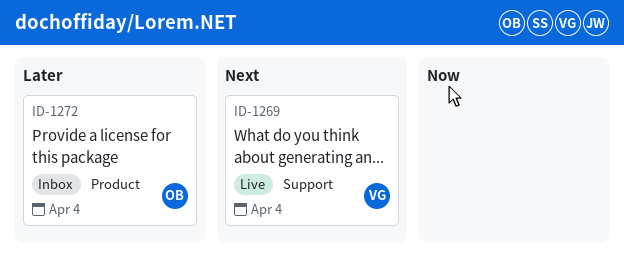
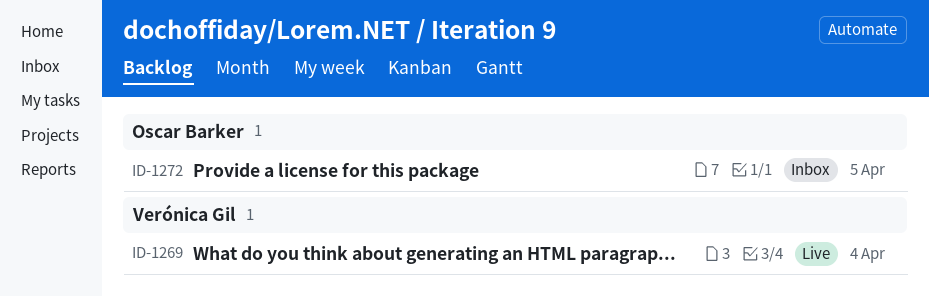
ID-1272, due: Apr 4 -> Apr 5

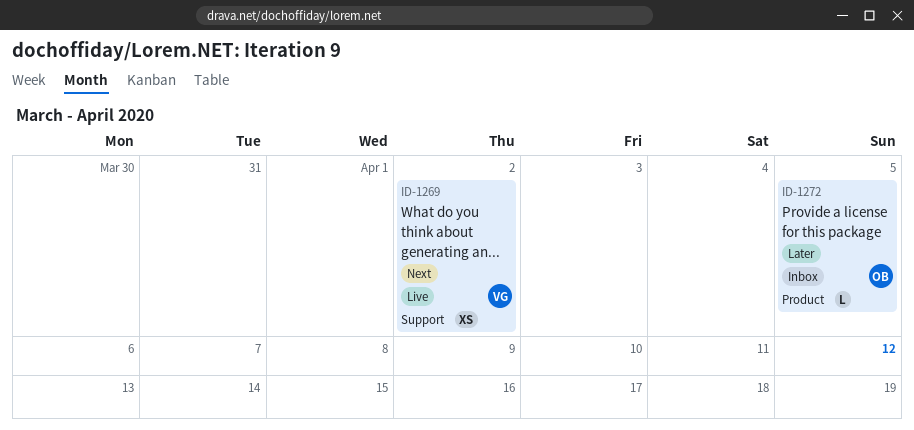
ID-1269, due: Apr 4 -> Apr 2

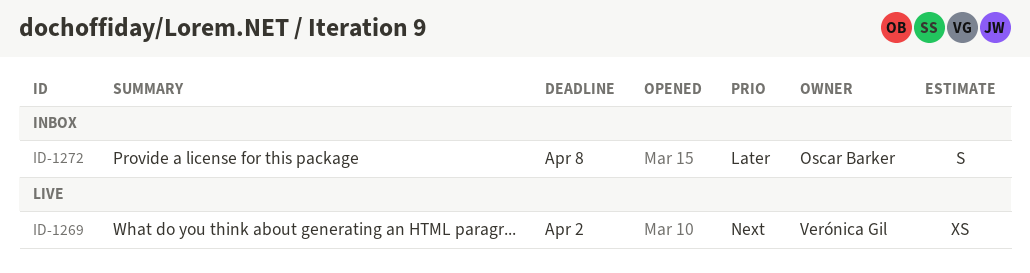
ID-1272, estimate: L -> S
ID-1272, due: Apr 5 -> Apr 8

